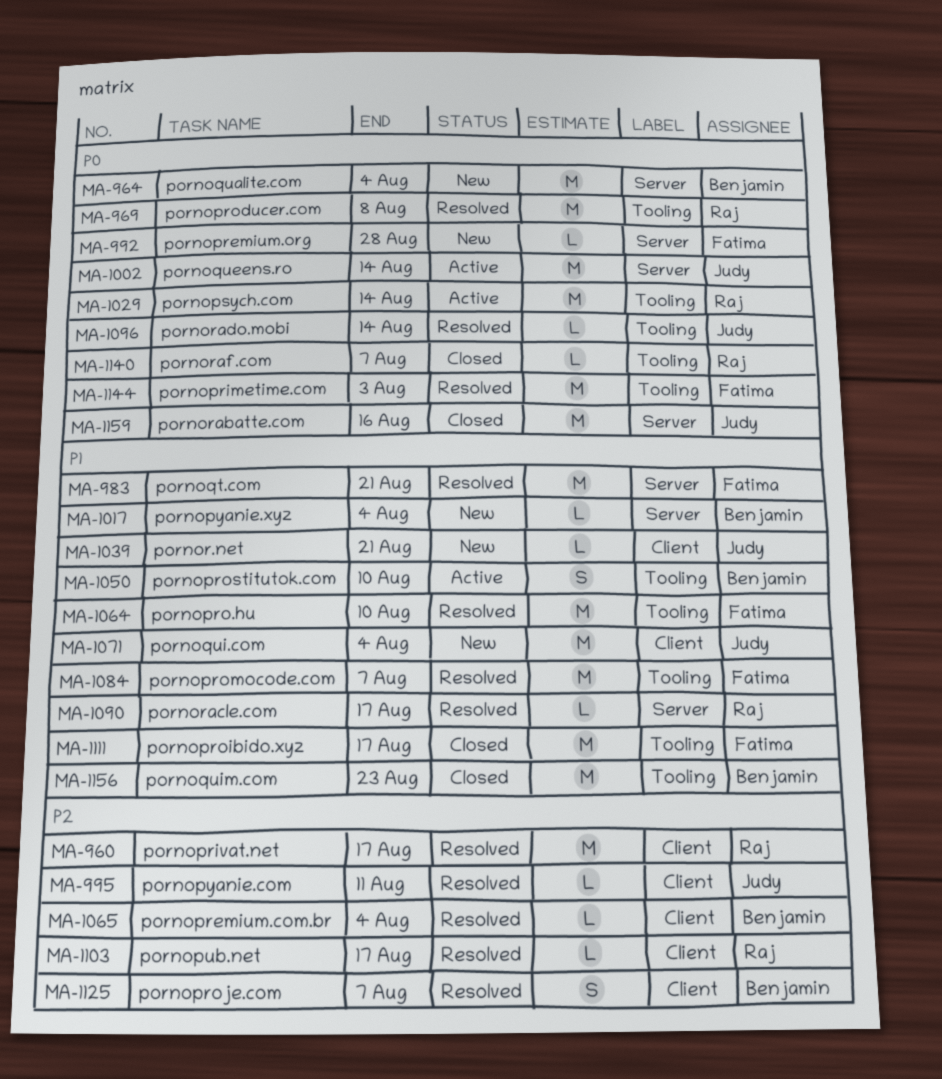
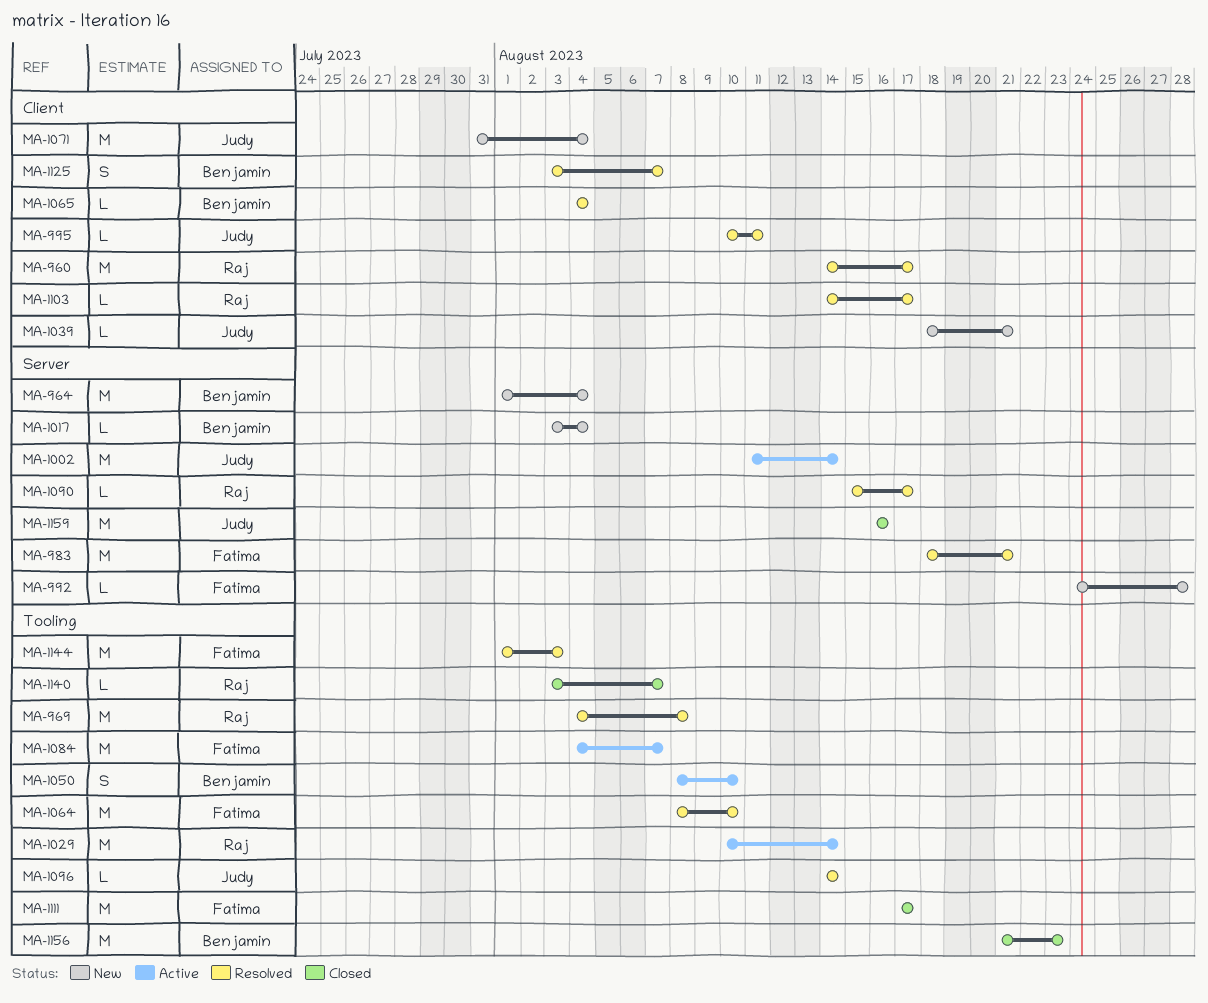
MA-1084, status: Resolved -> Active

